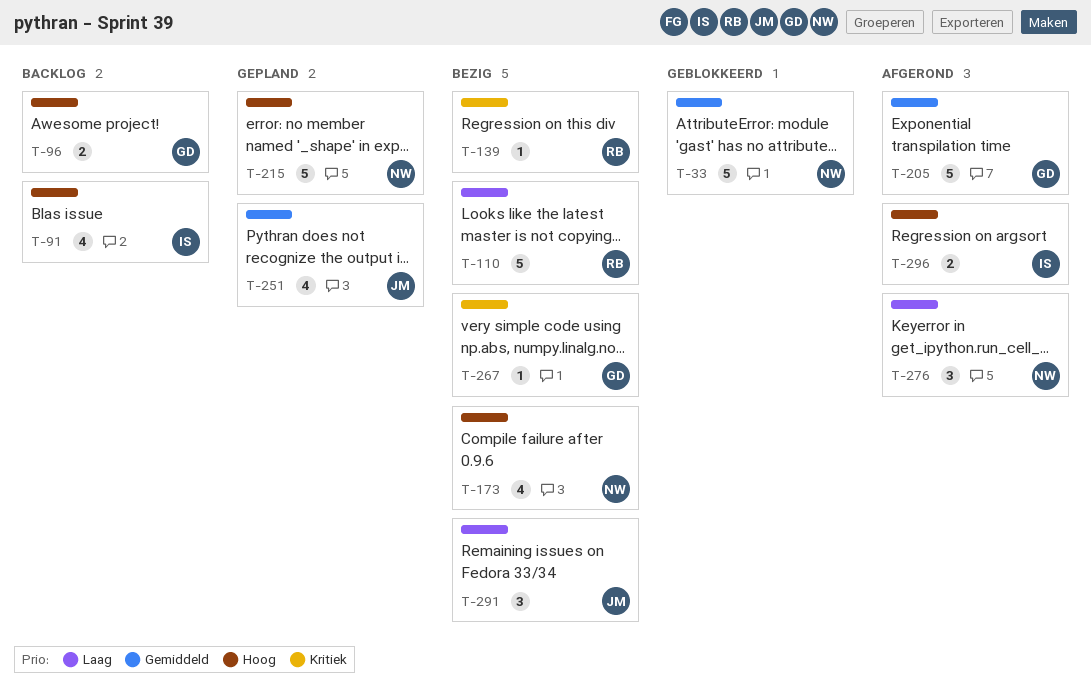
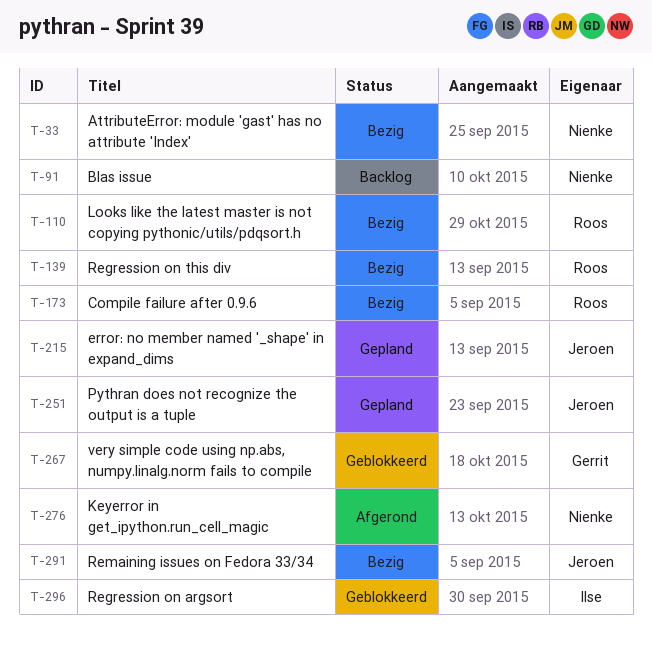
T-33, status: Geblokkeerd -> Bezig
T-91, owner: Ilse -> Nienke
T-96: present -> none
T-173, owner: Nienke -> Roos
T-205: present -> none
T-215, owner: Nienke -> Jeroen
T-267, status: Bezig -> Geblokkeerd
T-296, status: Afgerond -> Geblokkeerd

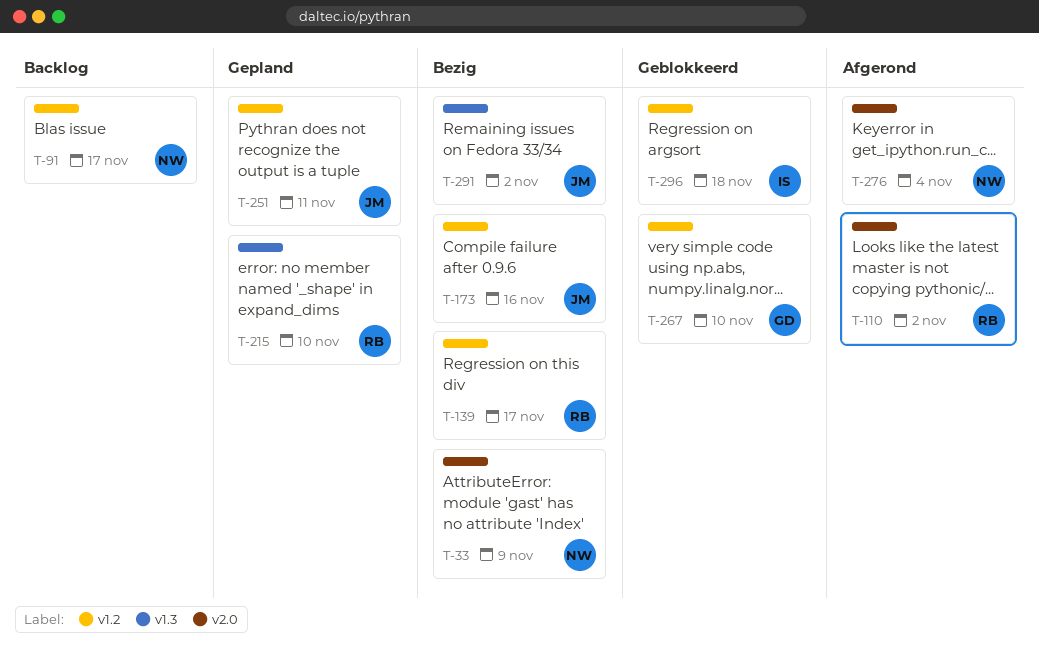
T-110, status: Bezig -> Afgerond
T-173, owner: Roos -> Jeroen
T-215, owner: Jeroen -> Roos

